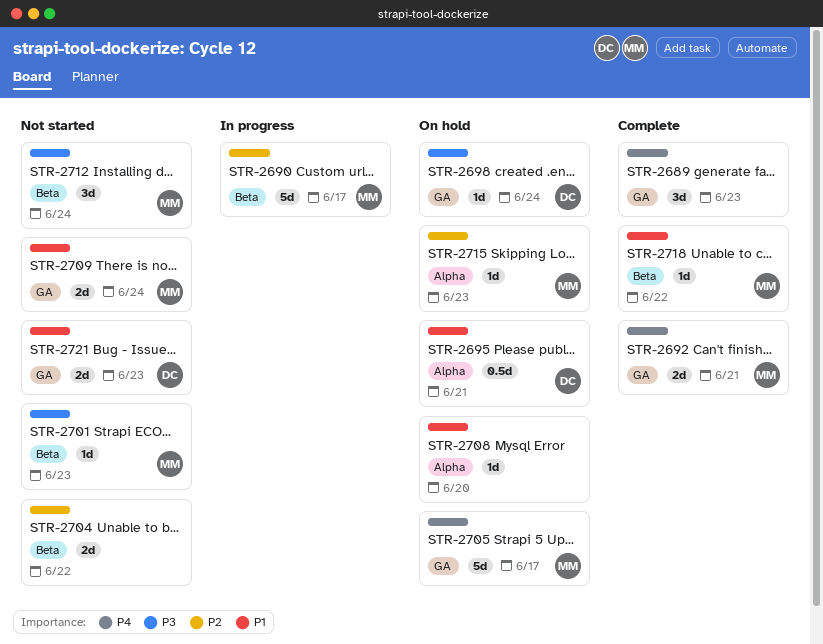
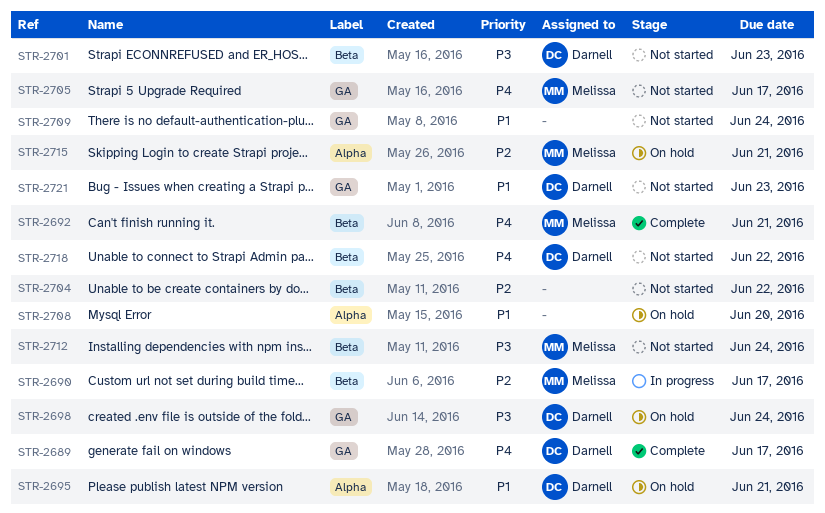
STR-2689, owner: none -> Darnell
STR-2689, due: Jun 23 -> Jun 17
STR-2692, label: GA -> Beta
STR-2701, owner: Melissa -> Darnell
STR-2705, status: On hold -> Not started
STR-2709, owner: Melissa -> none
STR-2715, due: Jun 23 -> Jun 21
STR-2718, status: Complete -> Not started
STR-2718, owner: Melissa -> Darnell
STR-2718, priority: P1 -> P4

